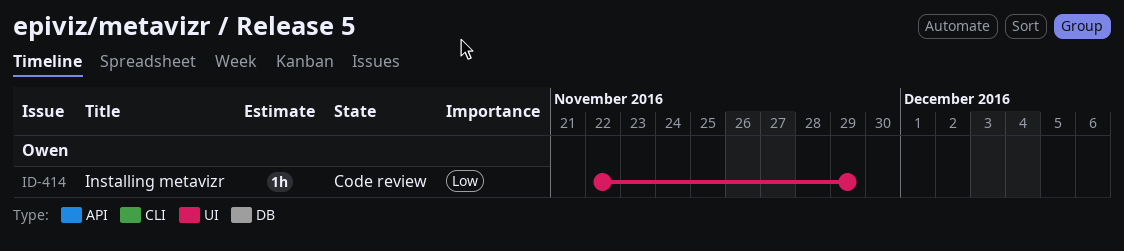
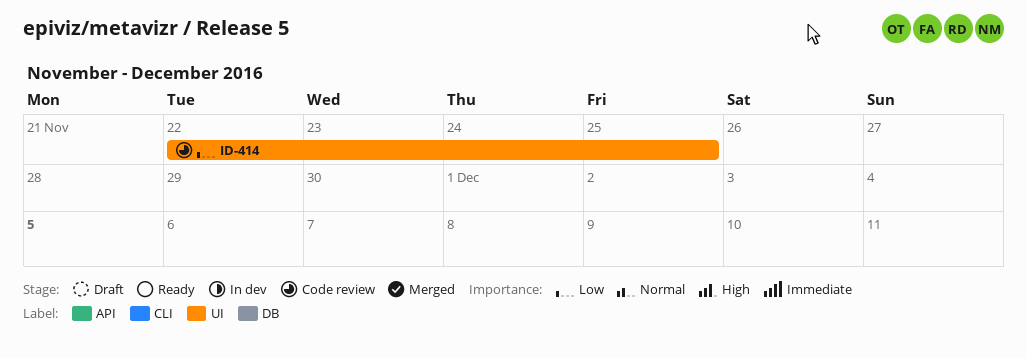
ID-414, due: Nov 29 -> Nov 25

